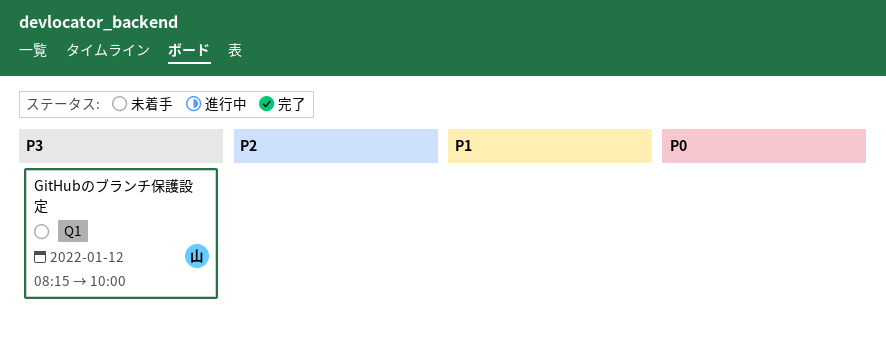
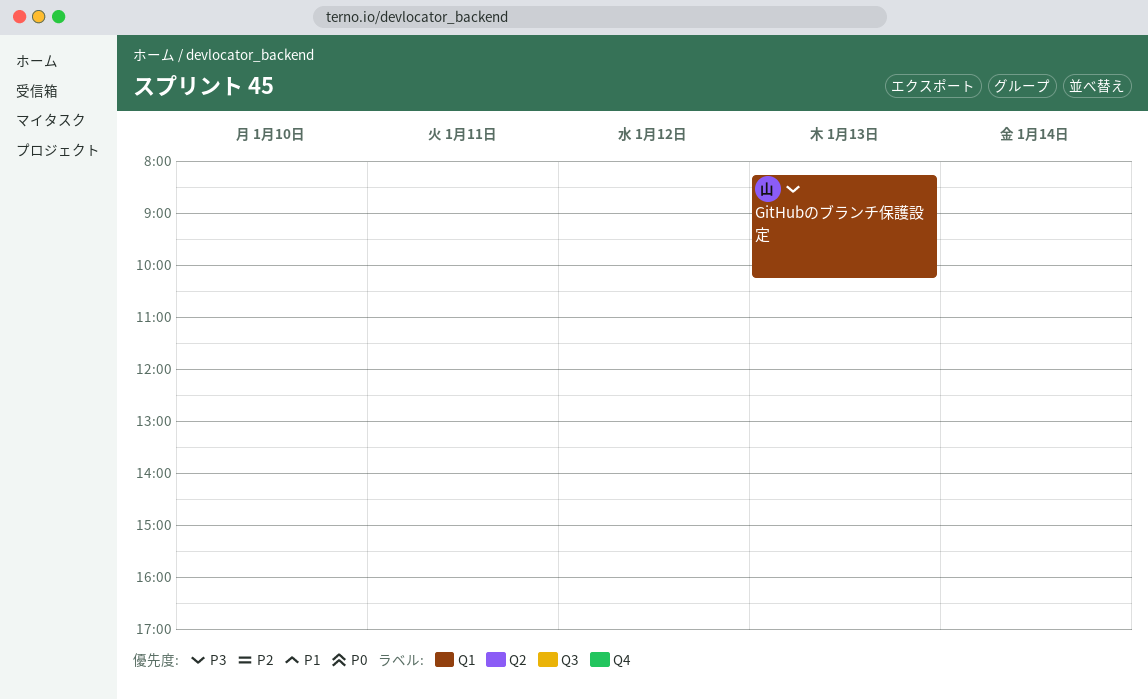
GitHubのブランチ保護設定, day: Jan 12 -> Jan 13
GitHubのブランチ保護設定, ends: 10:00 -> 10:15

